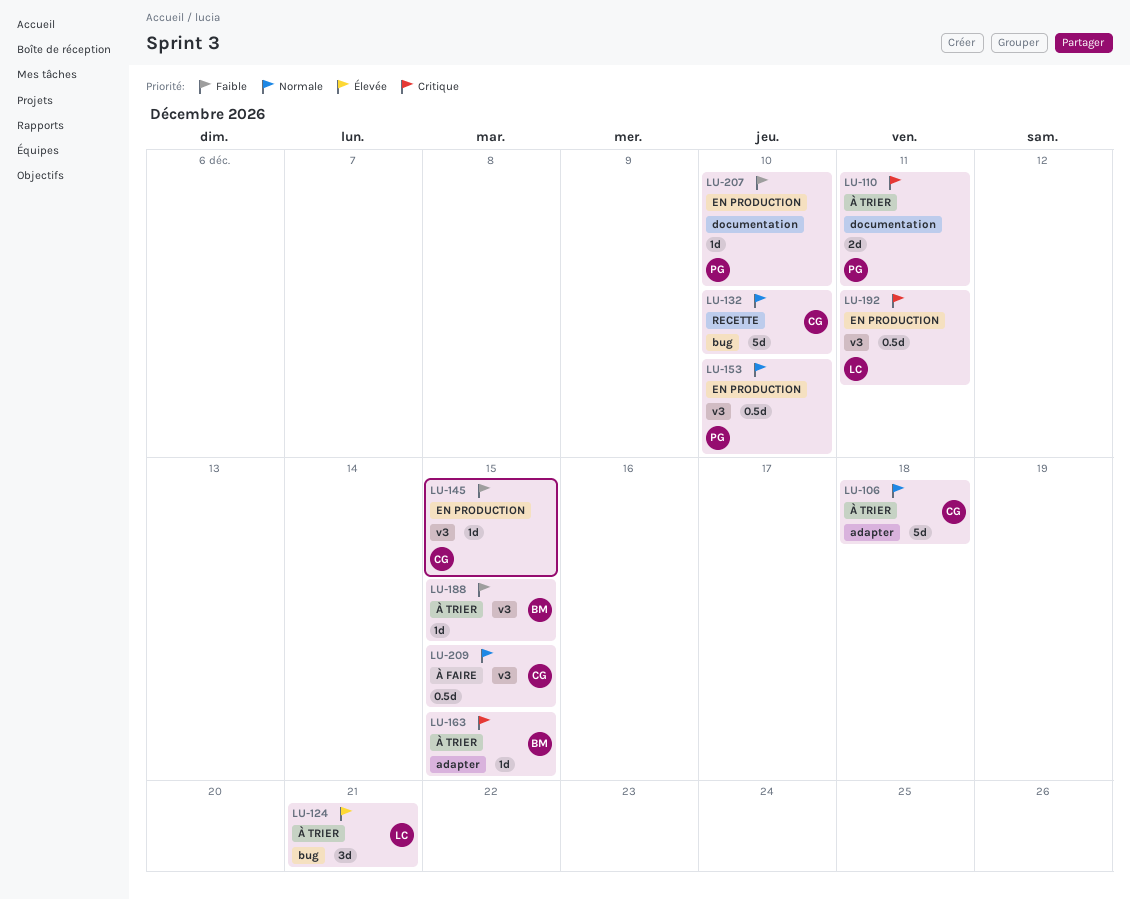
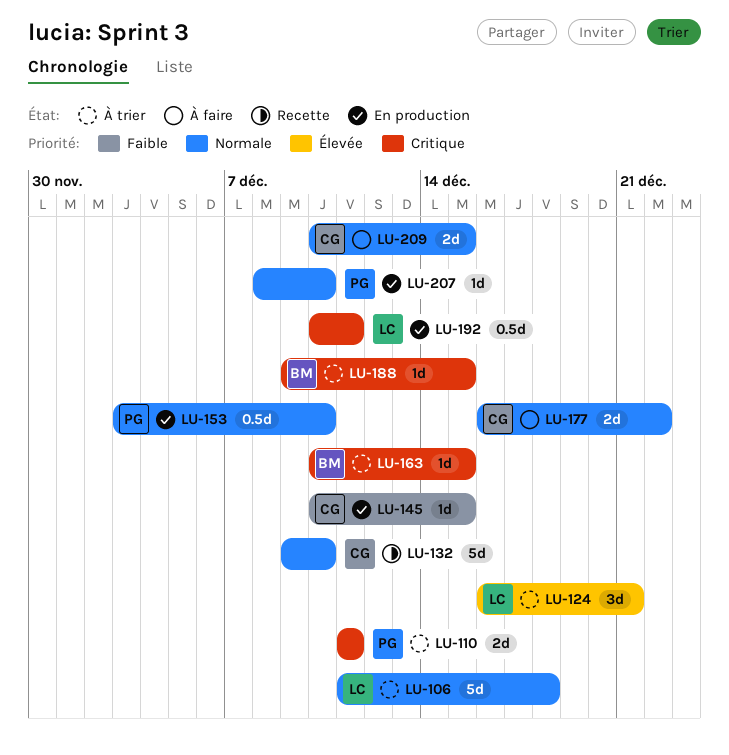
LU-106, owner: CG -> LC
LU-177: none -> present
LU-188, priority: Faible -> Critique
LU-207, priority: Faible -> Normale
LU-209, estimate: 0.5d -> 2d

